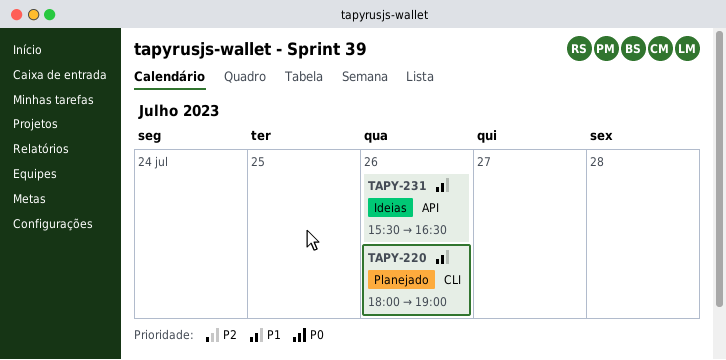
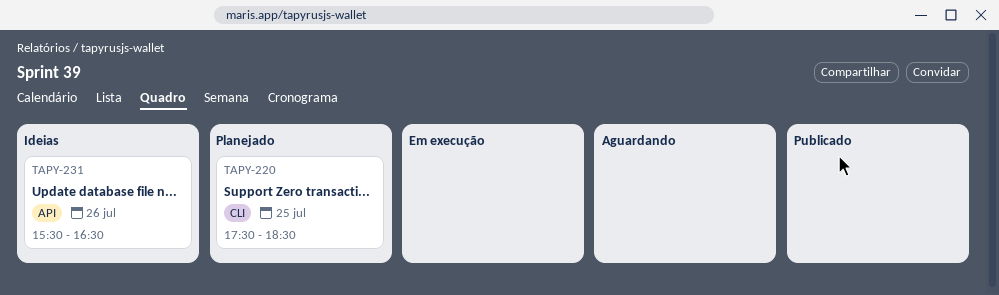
TAPY-220, day: Jul 26 -> Jul 25
TAPY-220, begins: 18:00 -> 17:30
TAPY-220, ends: 19:00 -> 18:30

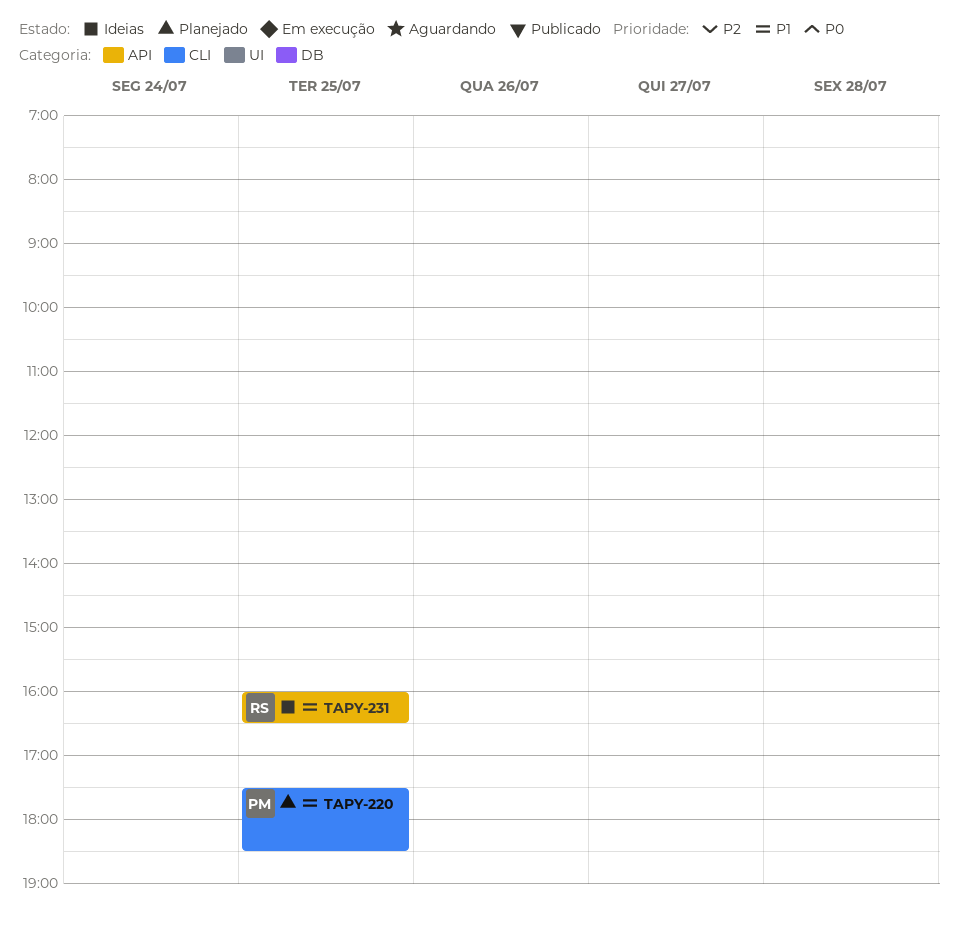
TAPY-231, day: Jul 26 -> Jul 25
TAPY-231, begins: 15:30 -> 16:00

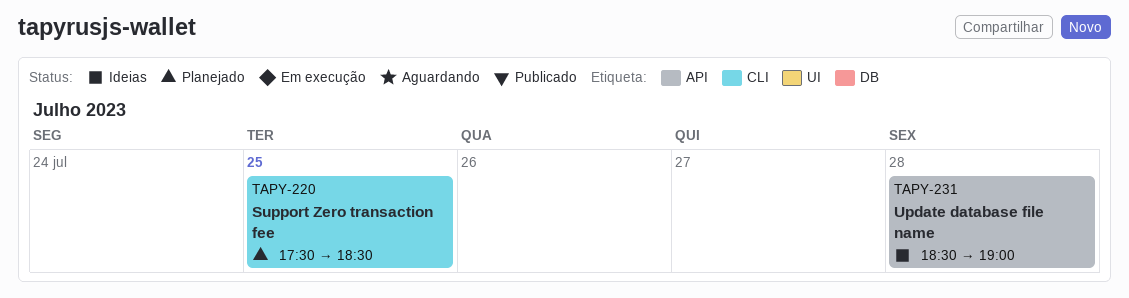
TAPY-231, day: Jul 25 -> Jul 28
TAPY-231, begins: 16:00 -> 18:30
TAPY-231, ends: 16:30 -> 19:00

